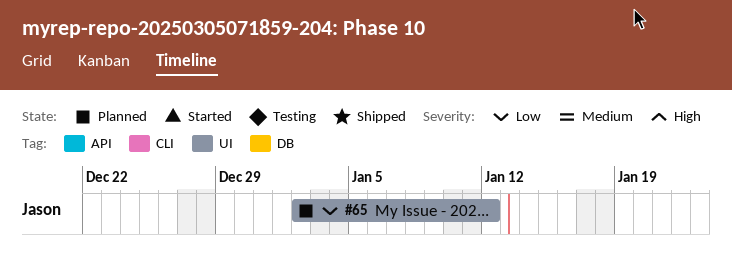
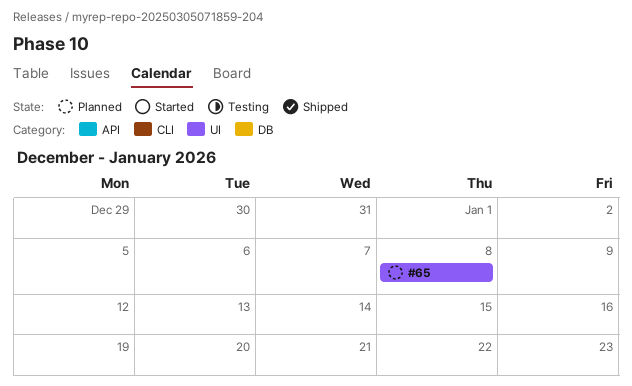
#65, start: Jan 2 -> Jan 8
#65, due: Jan 12 -> Jan 8

